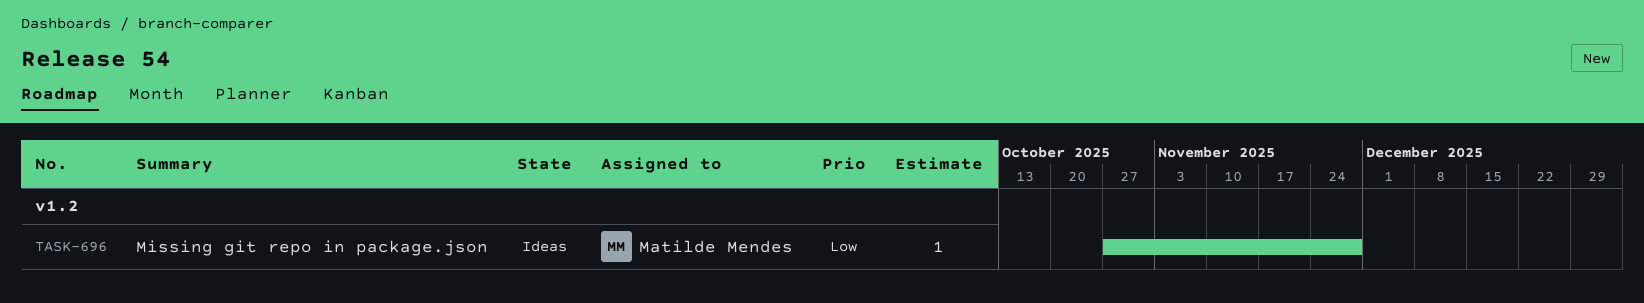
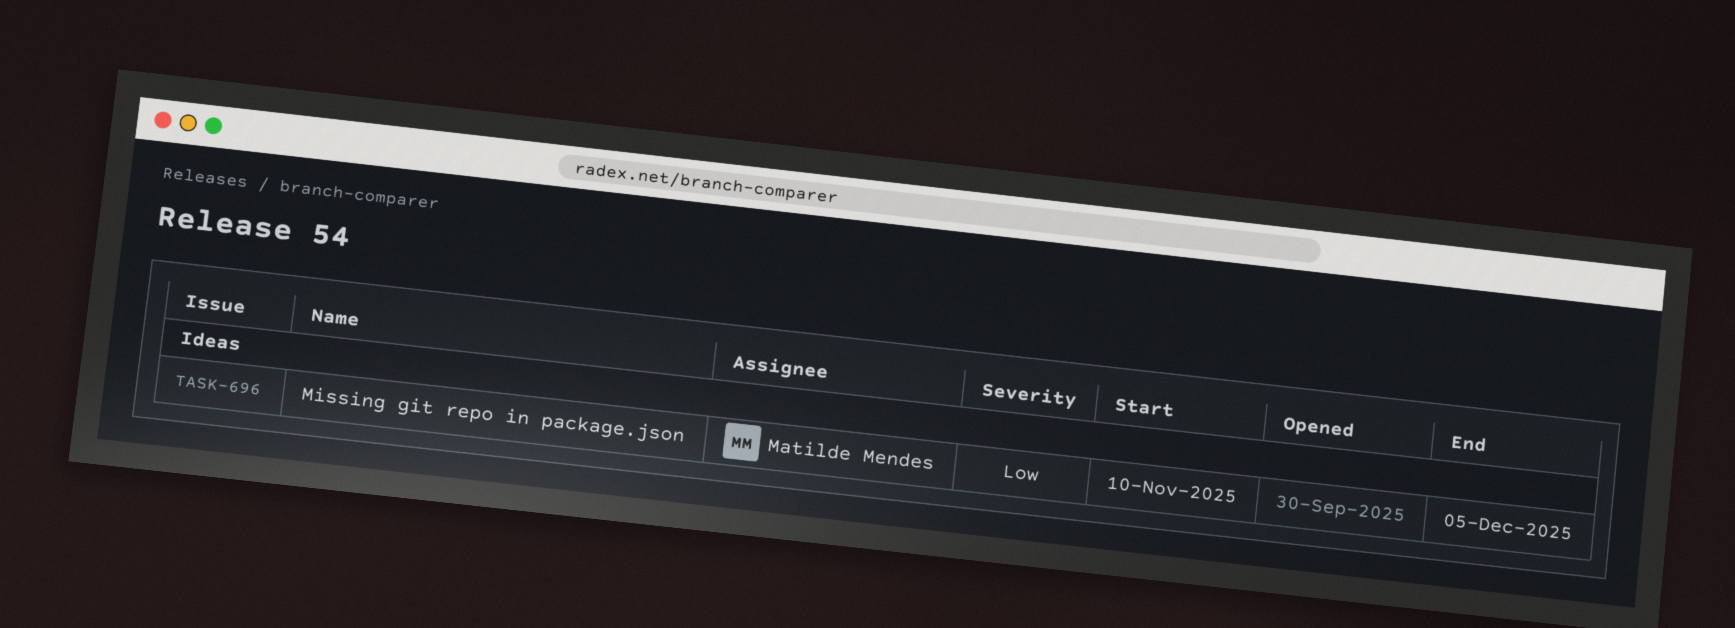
TASK-696, start: Oct 27 -> Nov 10
TASK-696, due: Nov 28 -> Dec 5

